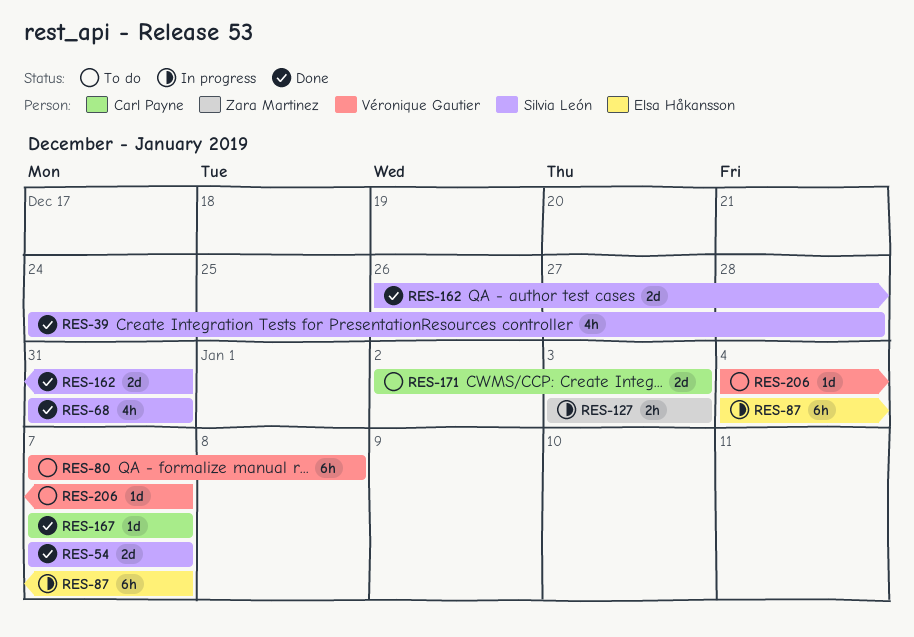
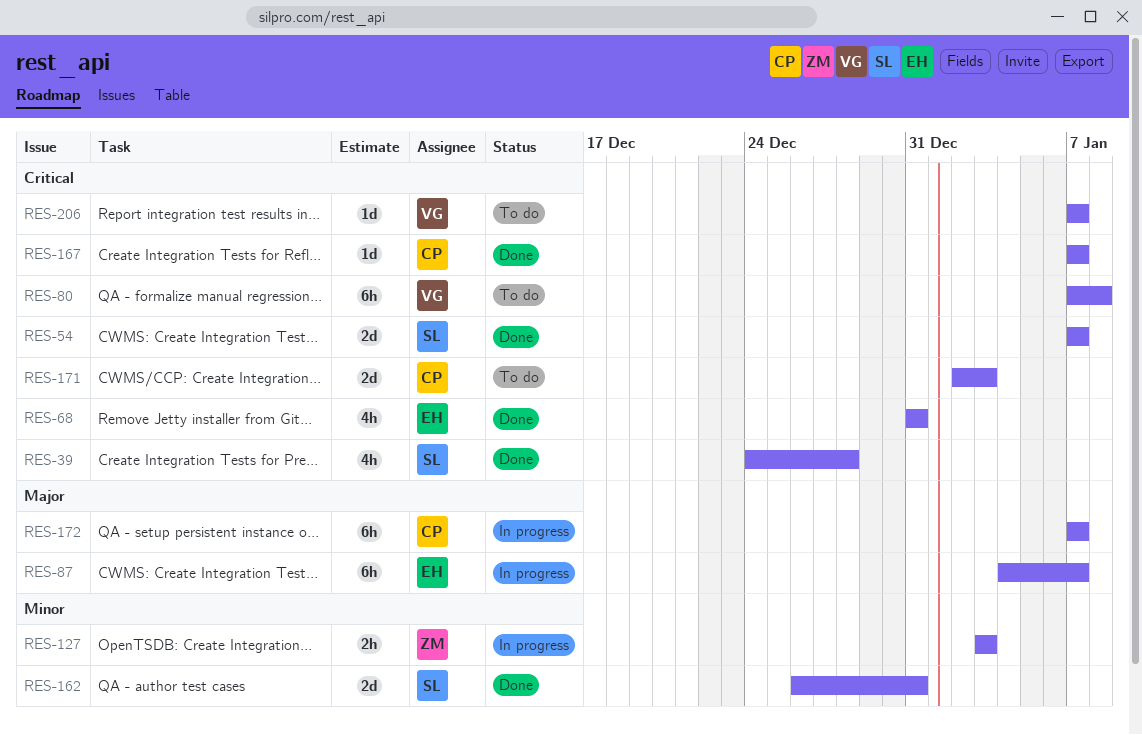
RES-68, owner: Silvia León -> Elsa Håkansson
RES-172: none -> present
RES-206, start: Jan 4 -> Jan 7

